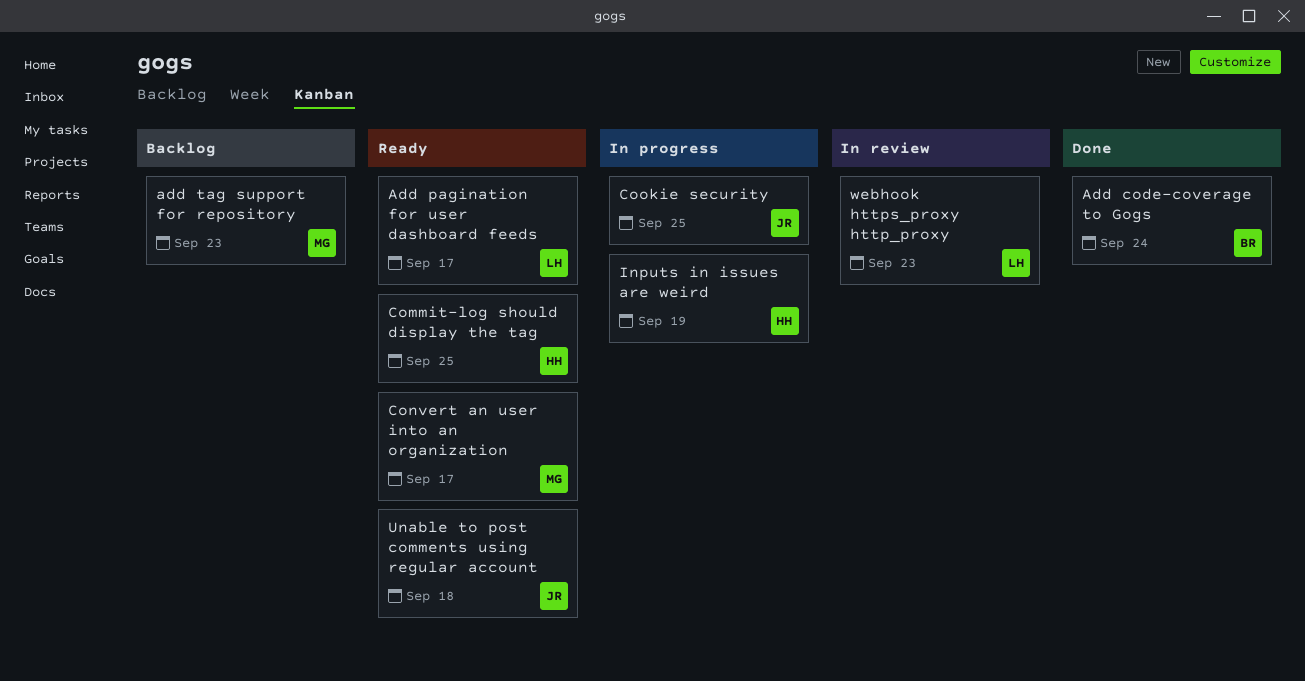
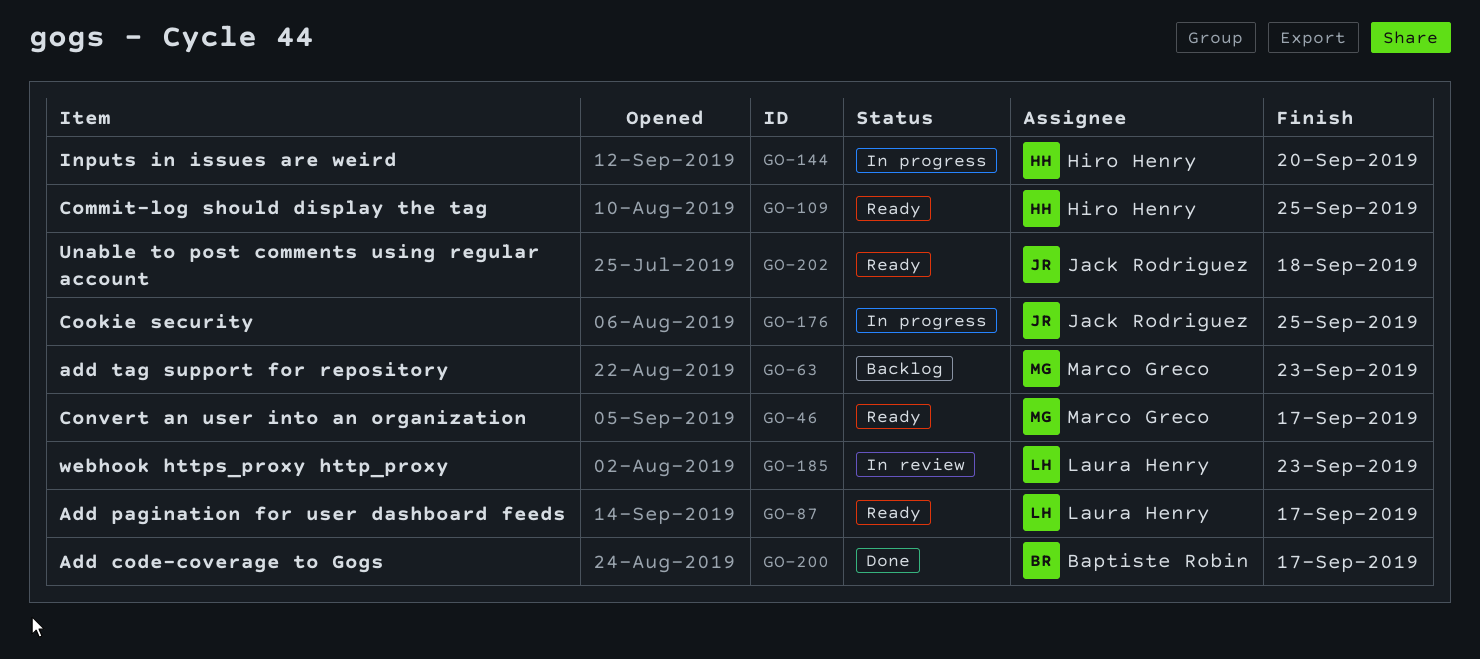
Add code-coverage to Gogs, due: Sep 24 -> Sep 17
Inputs in issues are weird, due: Sep 19 -> Sep 20

